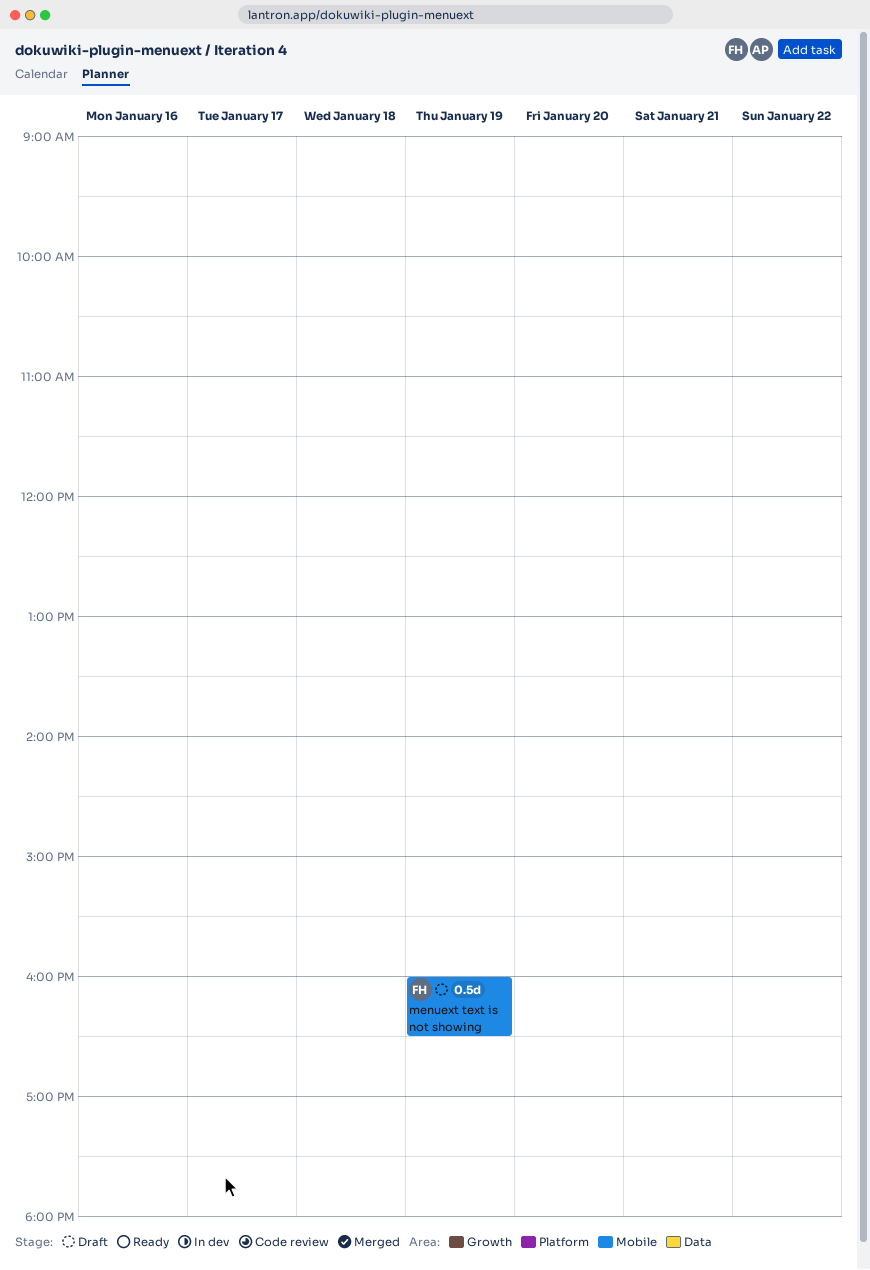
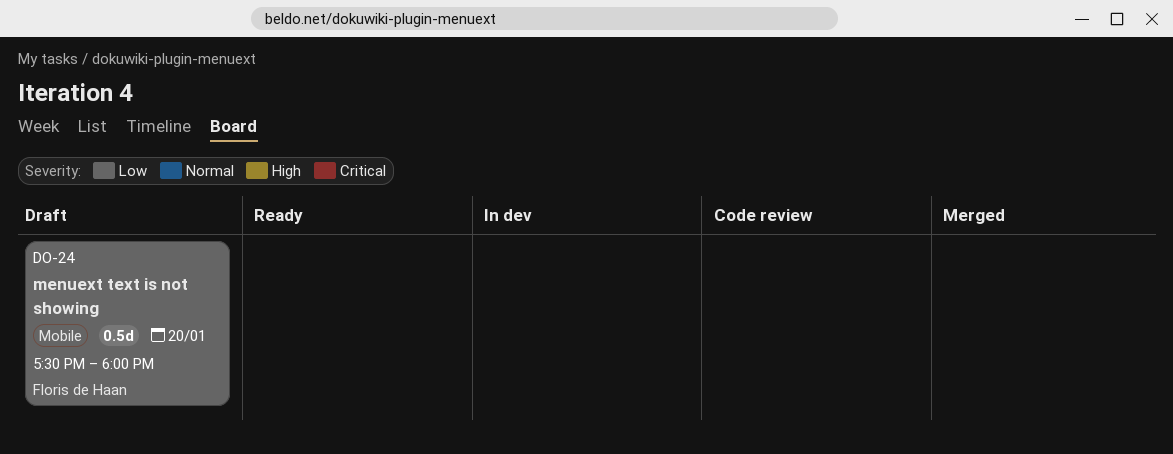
menuext text is not showing, day: Jan 19 -> Jan 20
menuext text is not showing, begins: 16:00 -> 17:30
menuext text is not showing, ends: 16:30 -> 18:00

